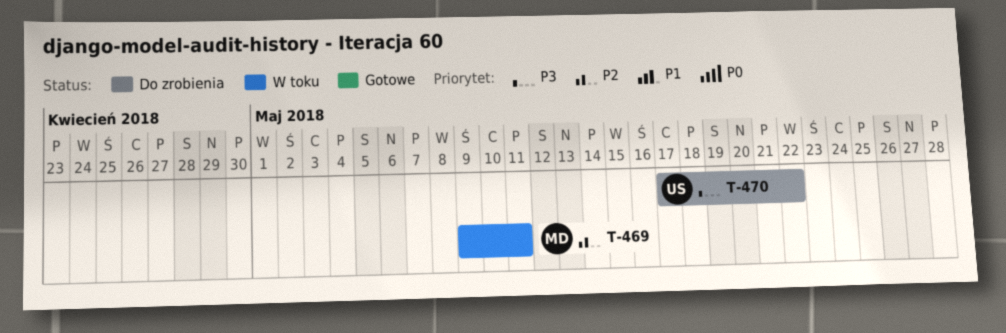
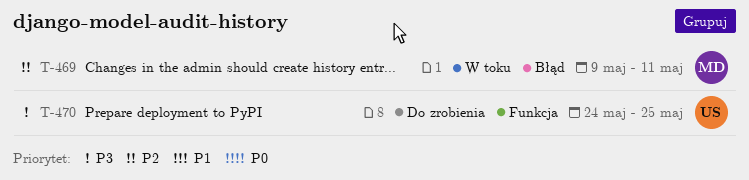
T-470, start: May 17 -> May 24
T-470, due: May 22 -> May 25

